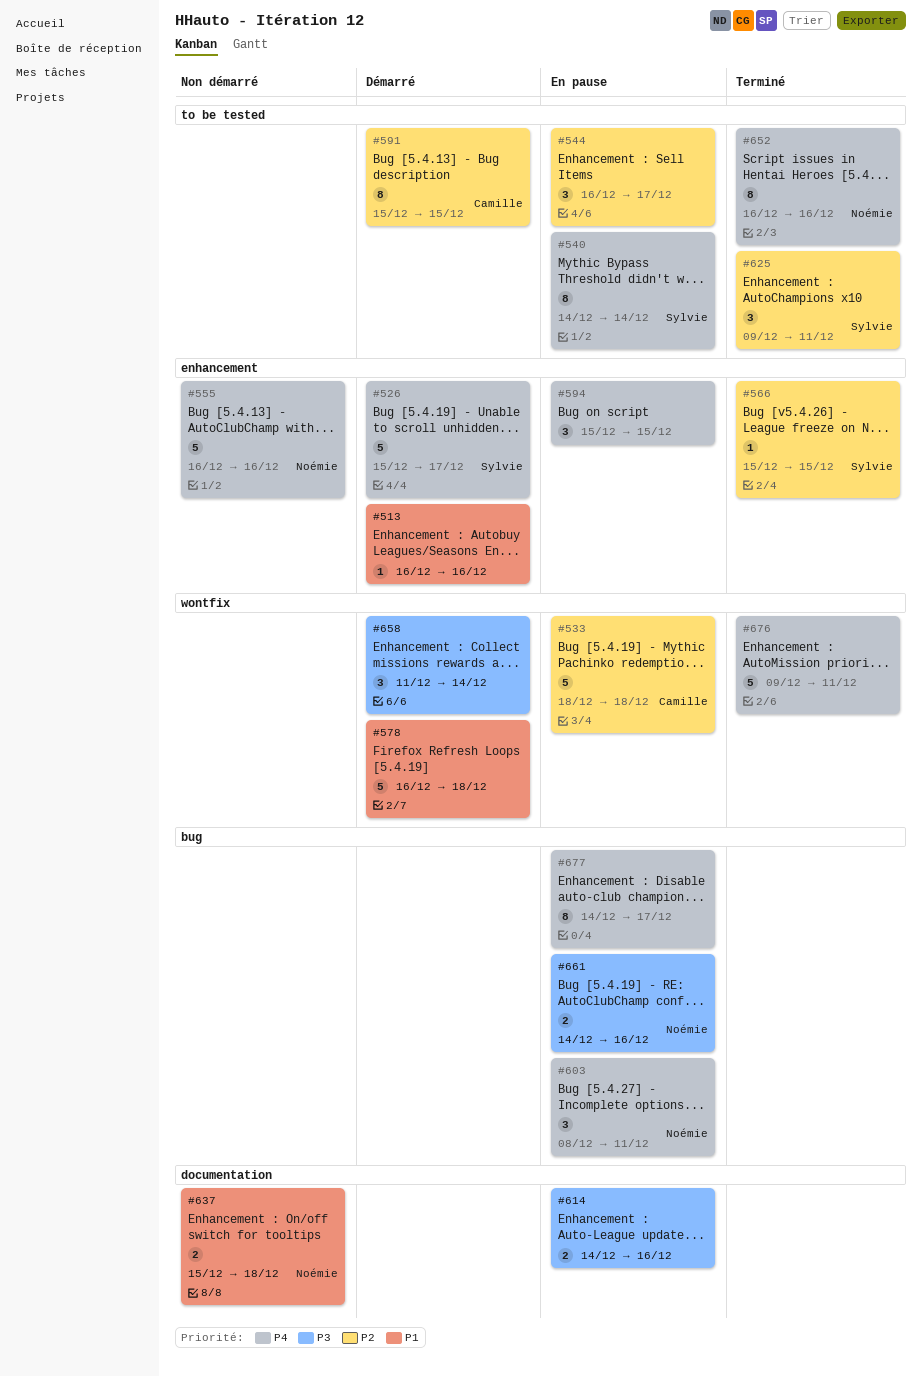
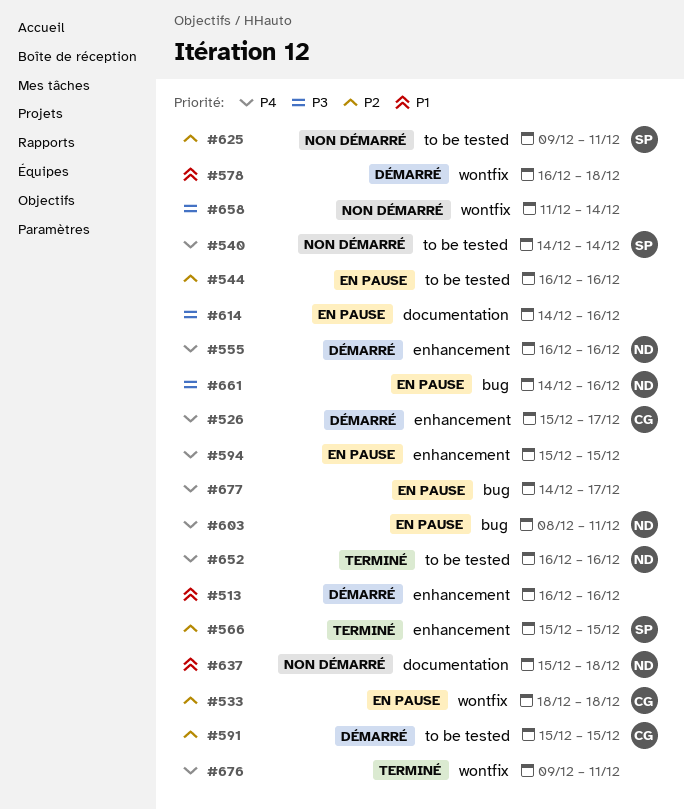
#526, owner: Sylvie -> Camille
#540, status: En pause -> Non démarré
#544, due: Dec 17 -> Dec 16
#555, status: Non démarré -> Démarré
#625, status: Terminé -> Non démarré
#658, status: Démarré -> Non démarré

